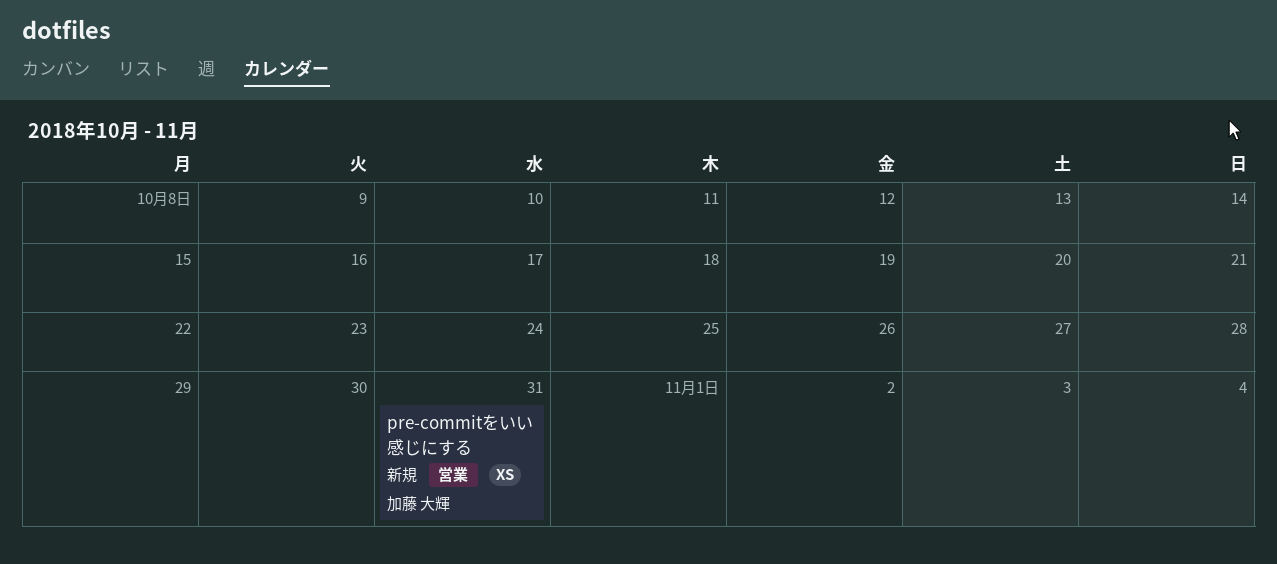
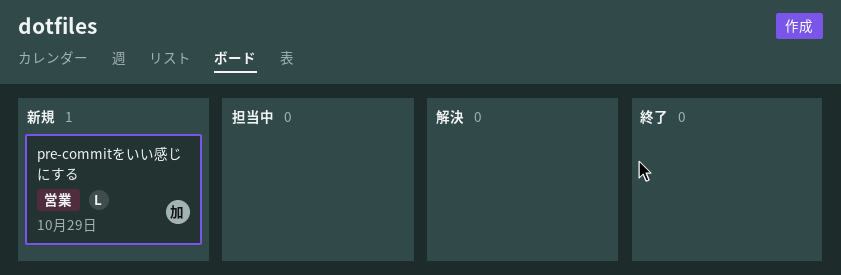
pre-commitをいい感じにする, estimate: XS -> L
pre-commitをいい感じにする, due: Oct 31 -> Oct 29

